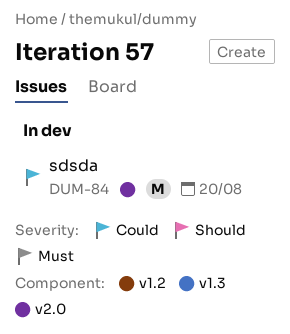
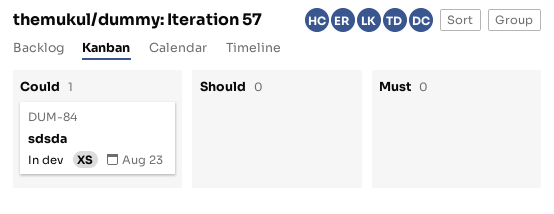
DUM-84, estimate: M -> XS
DUM-84, due: Aug 20 -> Aug 23

